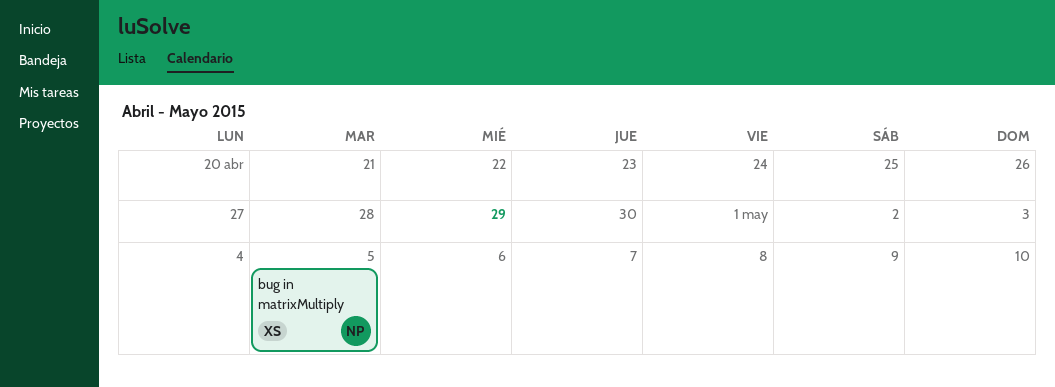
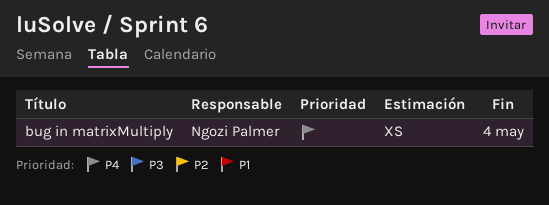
bug in matrixMultiply, due: May 5 -> May 4

